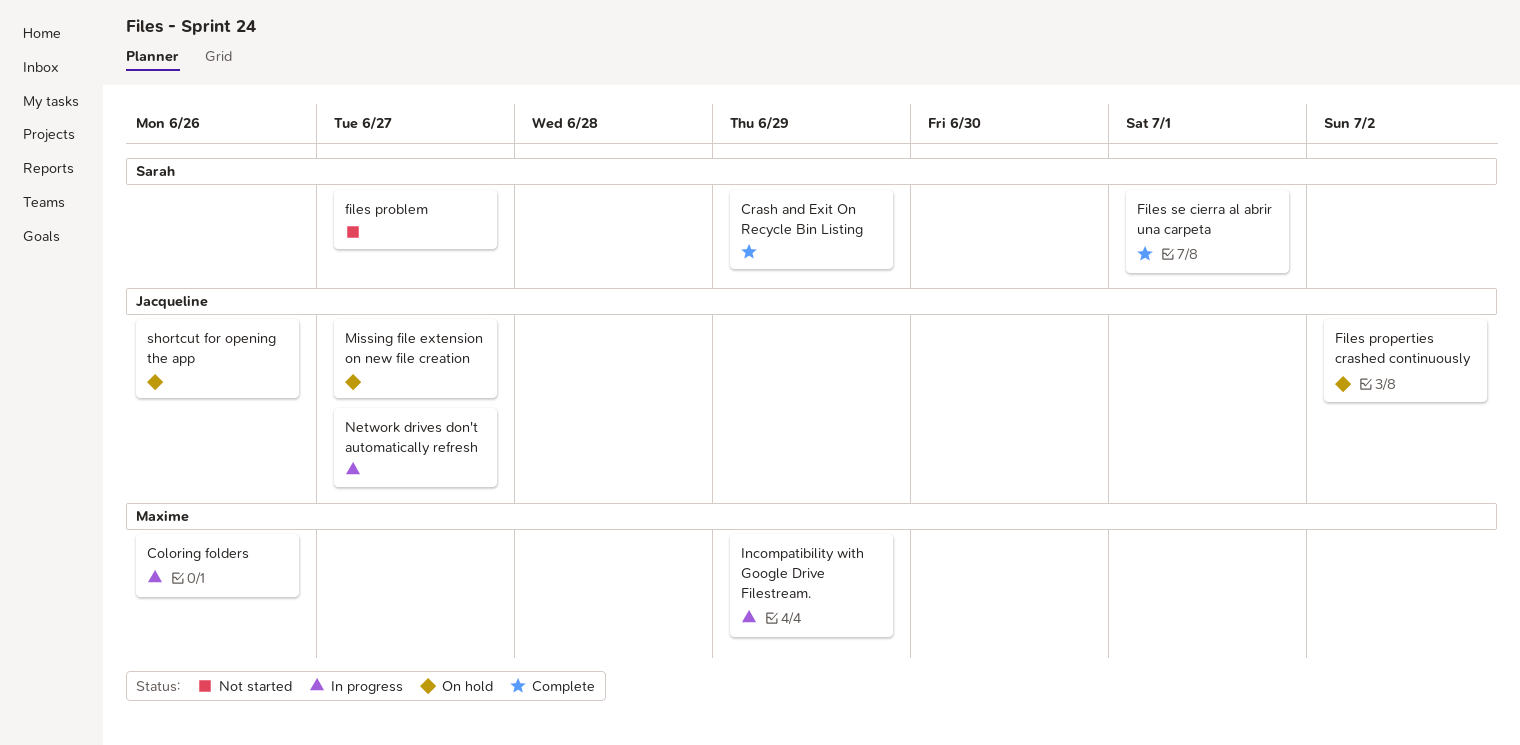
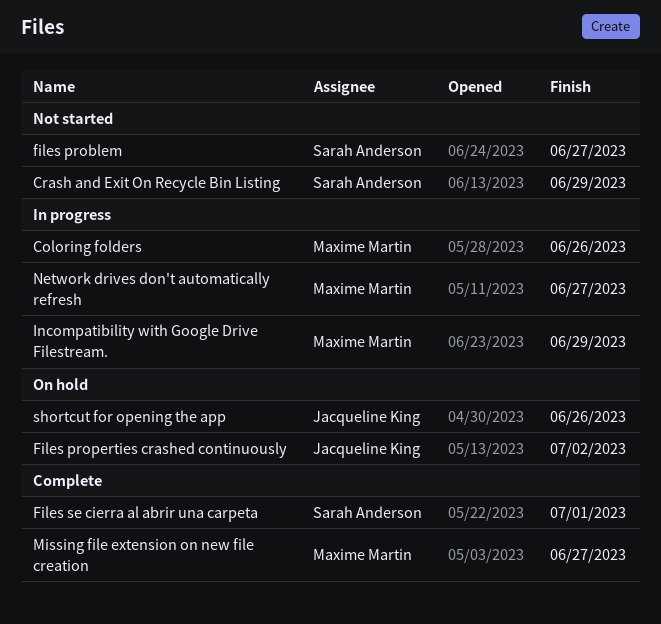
Crash and Exit On Recycle Bin Listing, status: Complete -> Not started
Missing file extension on new file creation, status: On hold -> Complete
Missing file extension on new file creation, owner: Jacqueline King -> Maxime Martin
Network drives don't automatically refresh, owner: Jacqueline King -> Maxime Martin

